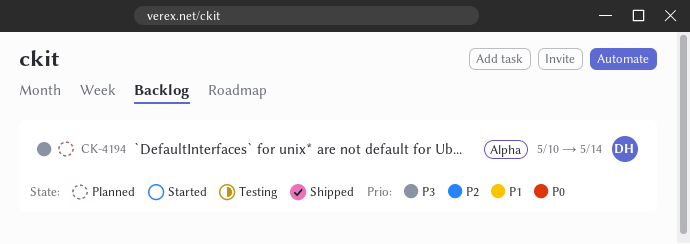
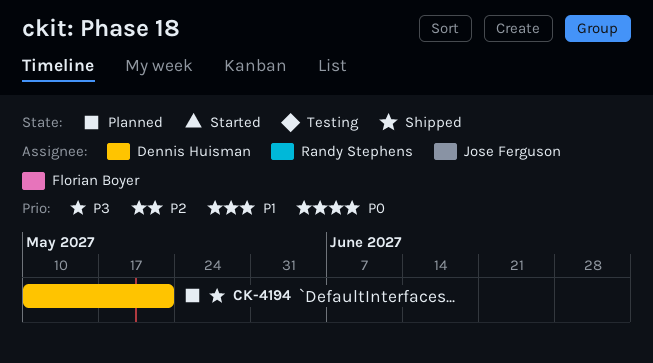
CK-4194, due: May 14 -> May 21

